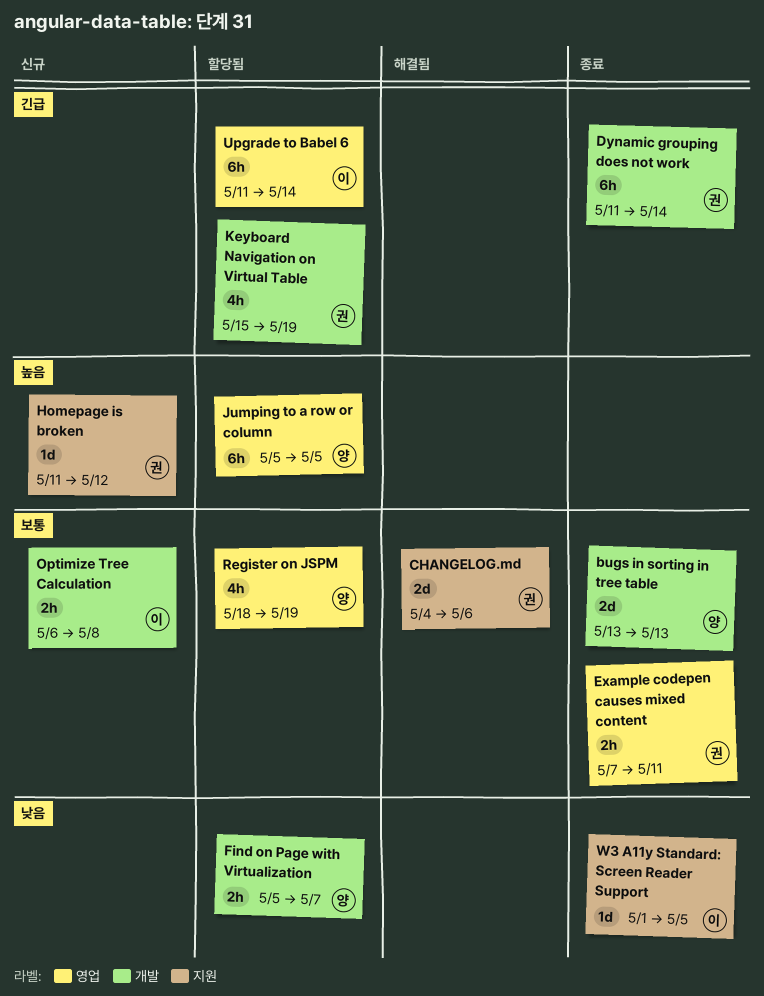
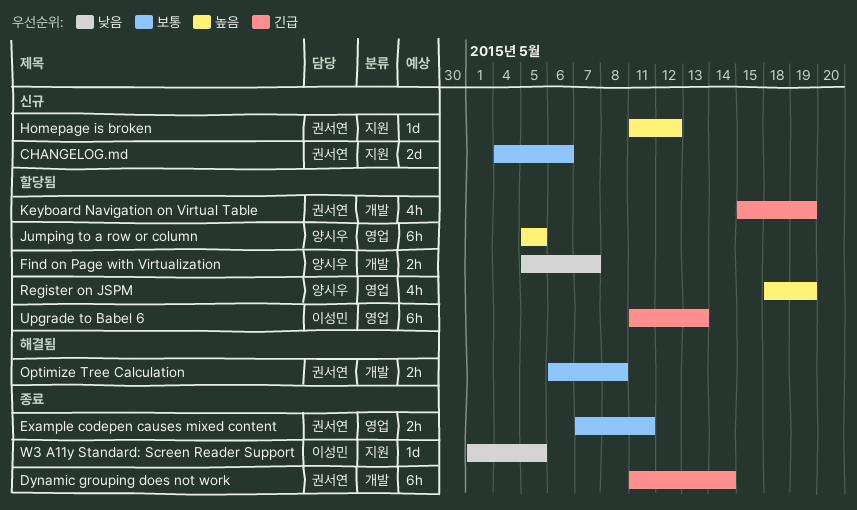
bugs in sorting in tree table: present -> none
CHANGELOG.md, status: 해결됨 -> 신규
Optimize Tree Calculation, status: 신규 -> 해결됨
Optimize Tree Calculation, owner: 이성민 -> 권서연
Register on JSPM, priority: 보통 -> 높음
Upgrade to Babel 6, due: May 14 -> May 13

